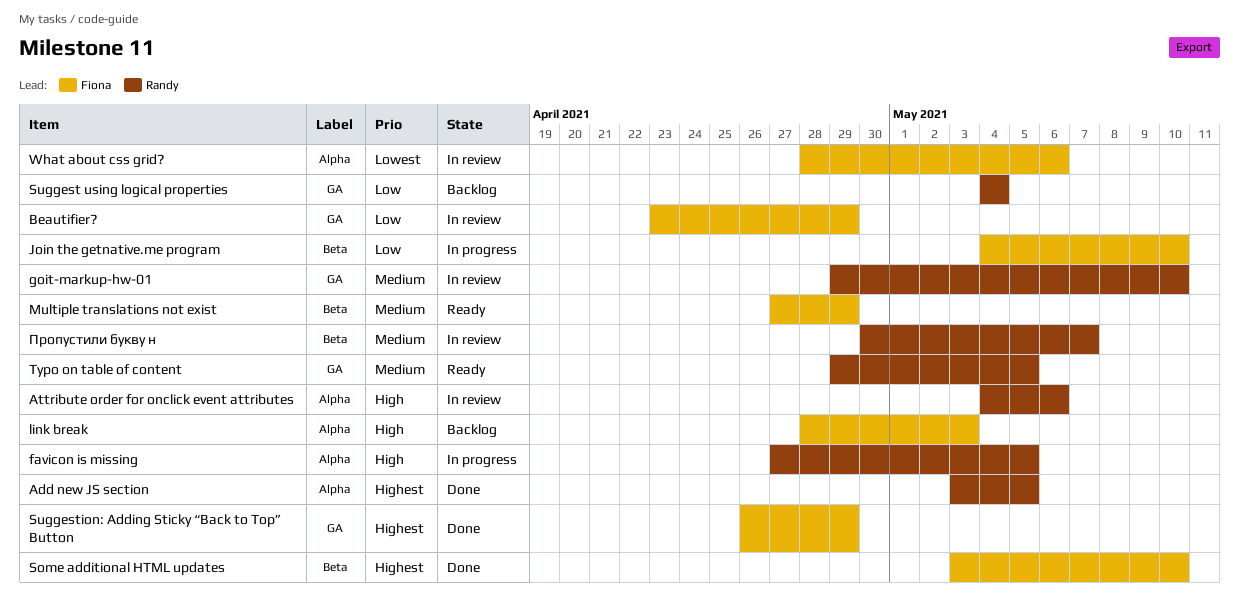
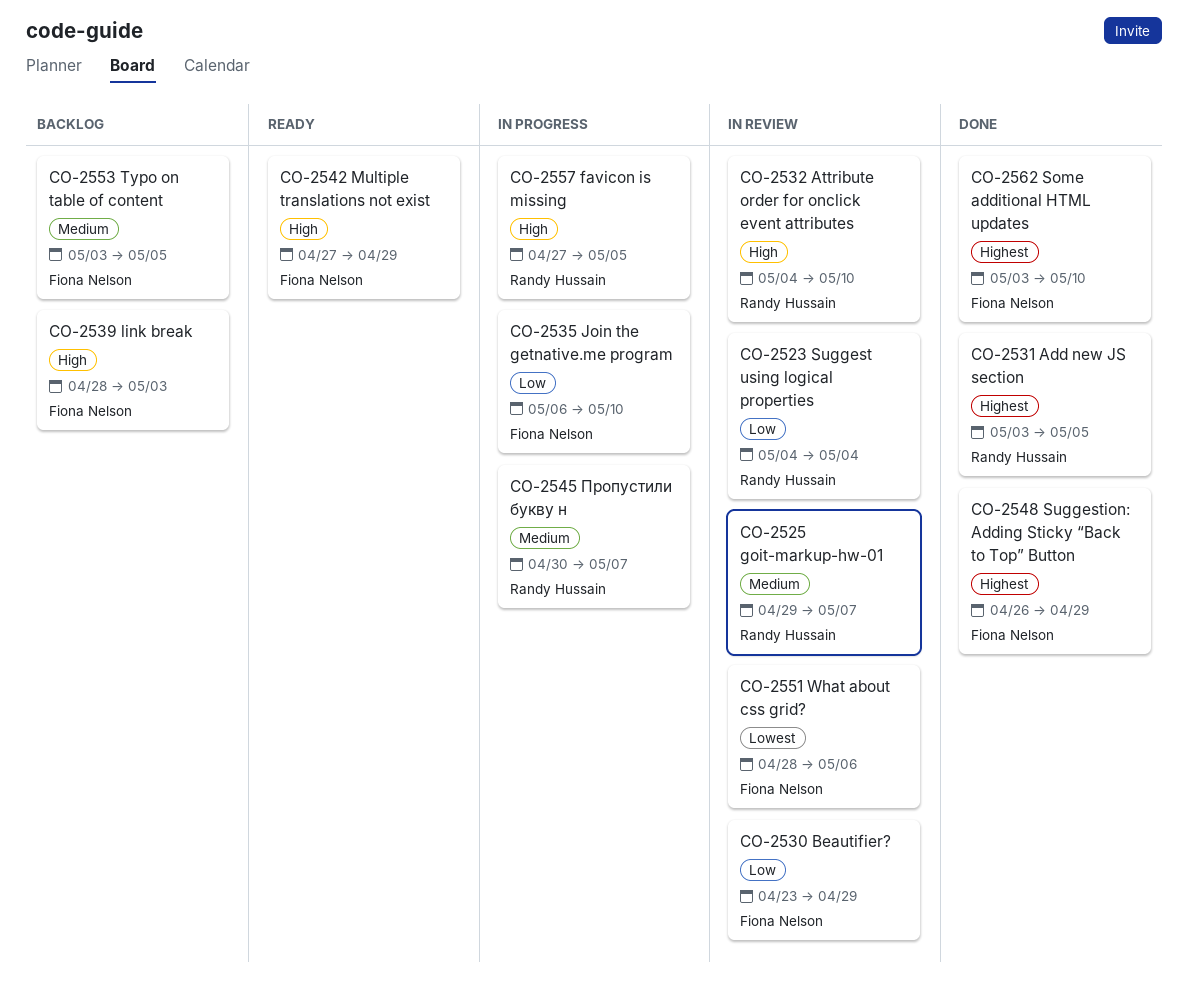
Attribute order for onclick event attributes, due: May 6 -> May 10
goit-markup-hw-01, due: May 10 -> May 7
Join the getnative.me program, start: May 4 -> May 6
Multiple translations not exist, priority: Medium -> High
Suggest using logical properties, status: Backlog -> In review
Typo on table of content, status: Ready -> Backlog
Typo on table of content, owner: Randy Hussain -> Fiona Nelson
Typo on table of content, start: Apr 29 -> May 3
Пропустили букву н, status: In review -> In progress

